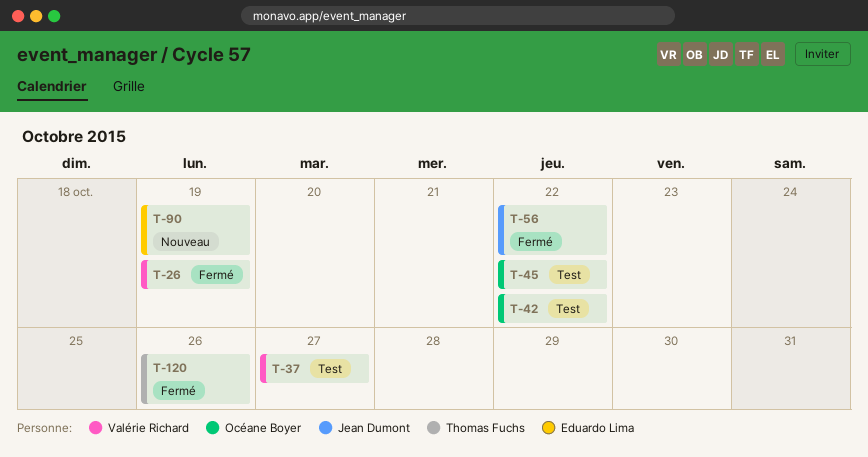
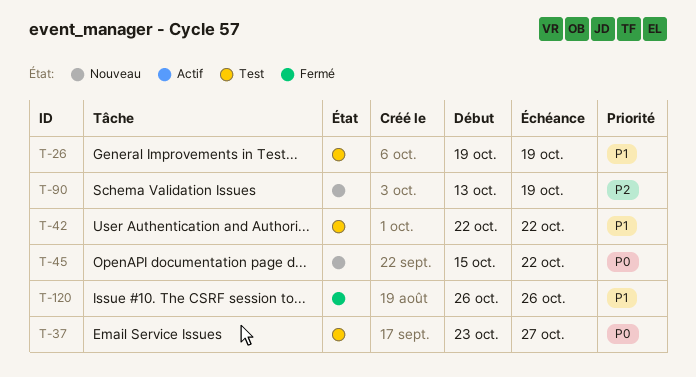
T-26, status: Fermé -> Test
T-45, status: Test -> Nouveau
T-56: present -> none

